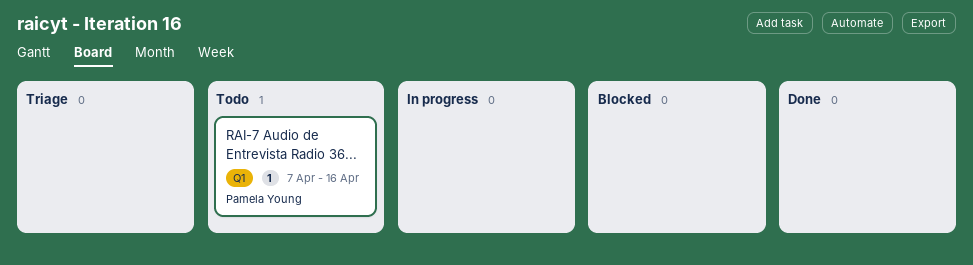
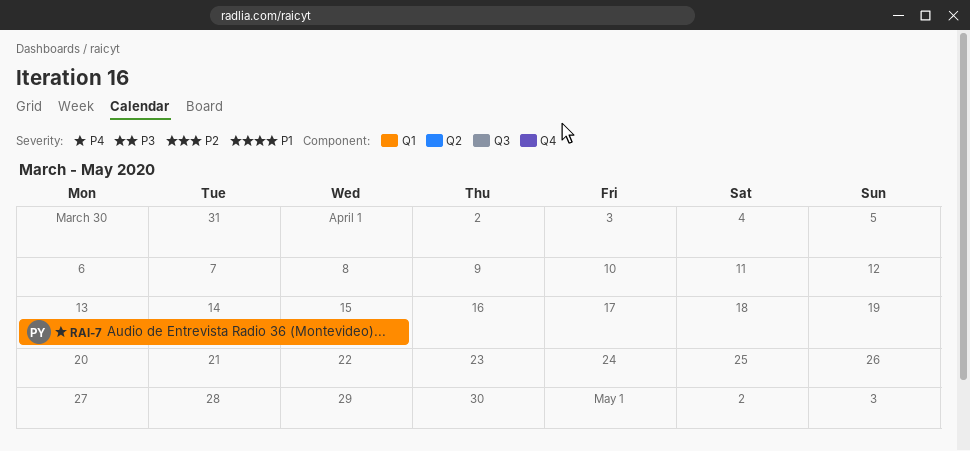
RAI-7, start: Apr 7 -> Apr 13
RAI-7, due: Apr 16 -> Apr 15

